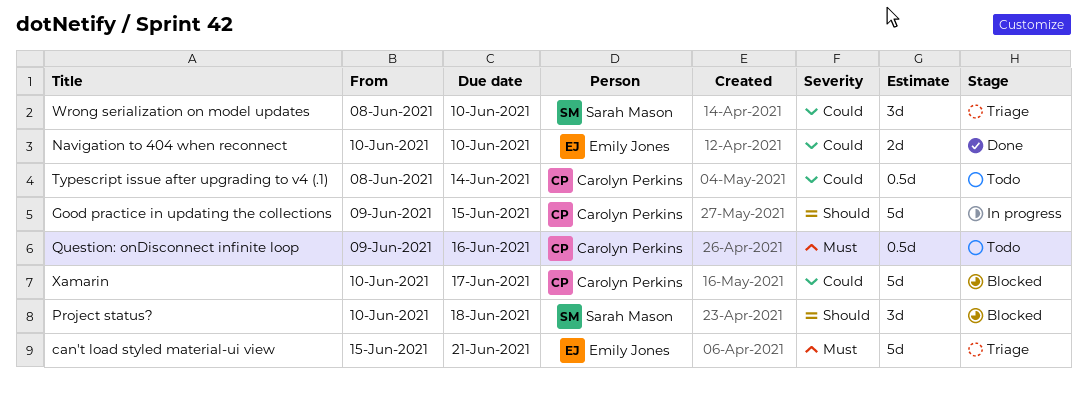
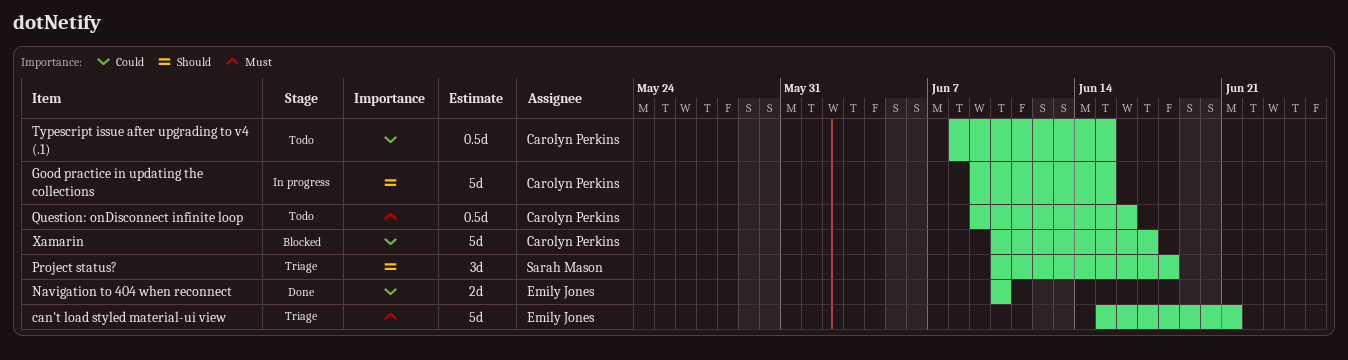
Project status?, status: Blocked -> Triage
Typescript issue after upgrading to v4 (.1), due: Jun 14 -> Jun 15
Wrong serialization on model updates: present -> none

